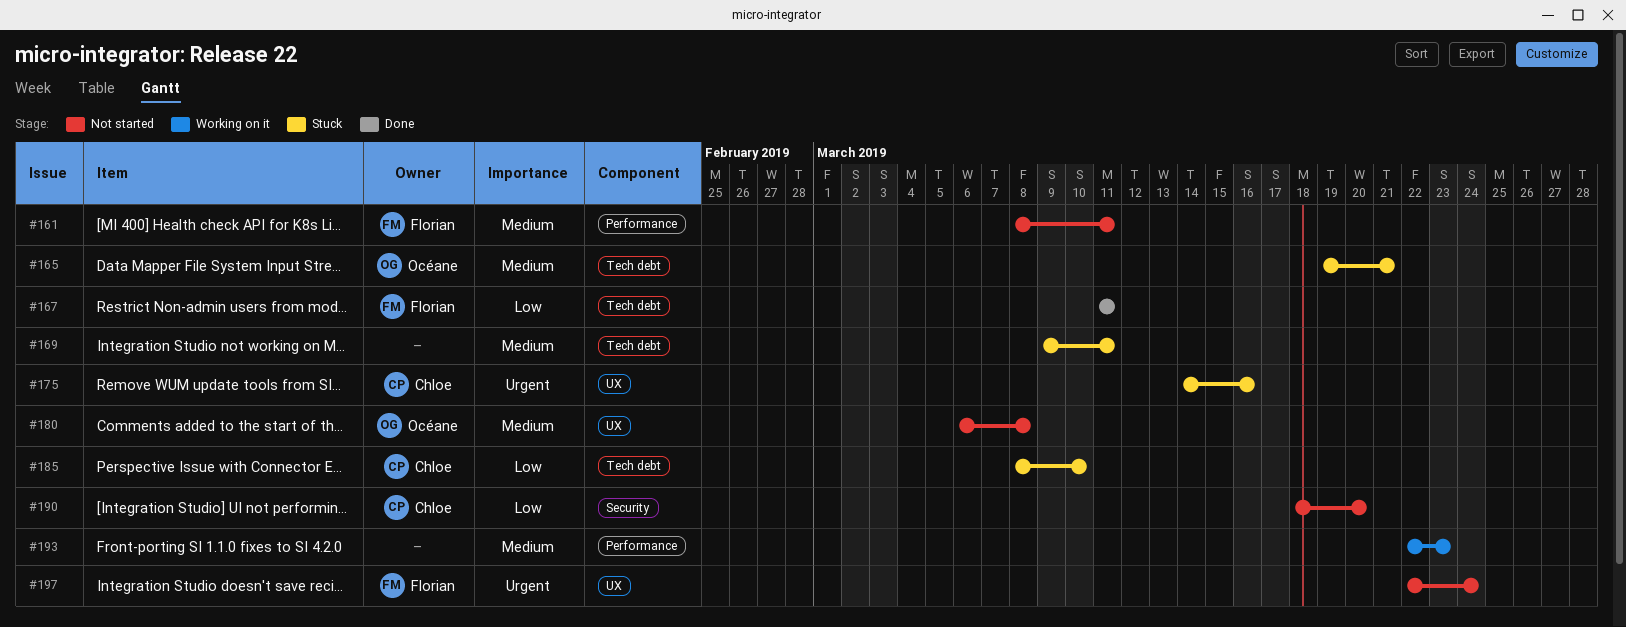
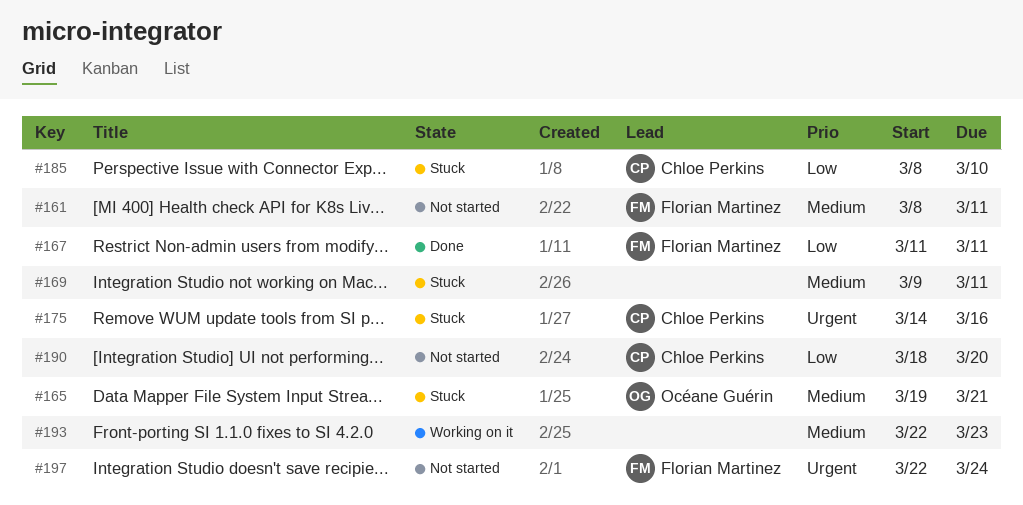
#180: present -> none

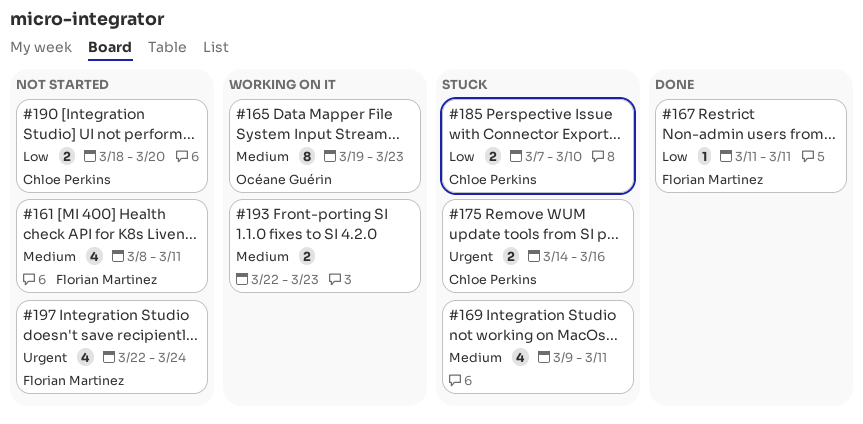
#165, status: Stuck -> Working on it
#165, due: Mar 21 -> Mar 23
#185, start: Mar 8 -> Mar 7

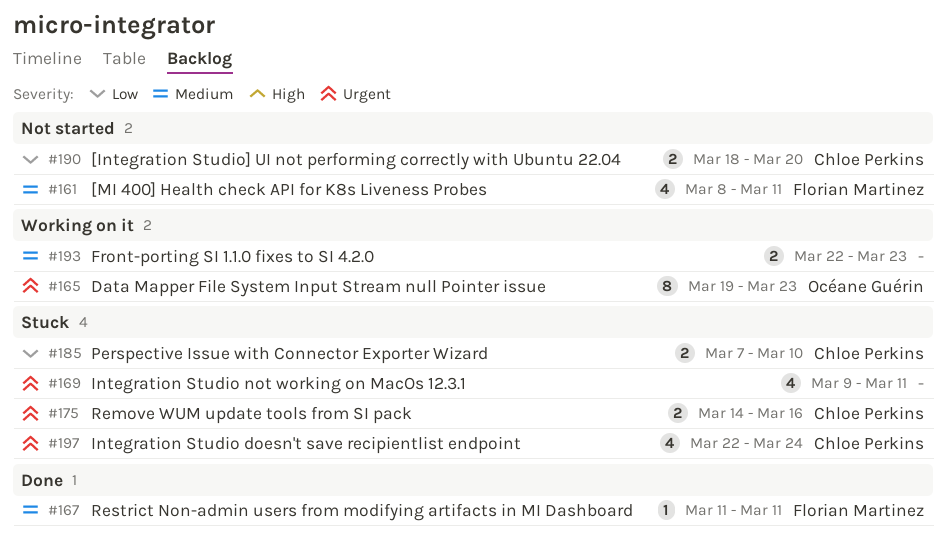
#165, priority: Medium -> Urgent
#167, priority: Low -> Medium
#169, priority: Medium -> Urgent
#197, status: Not started -> Stuck
#197, owner: Florian Martinez -> Chloe Perkins

